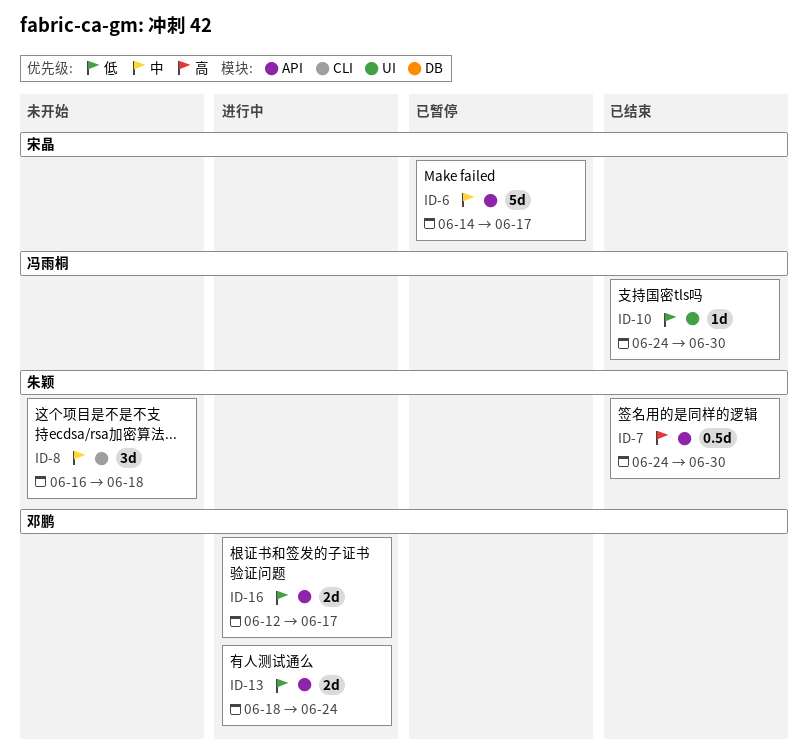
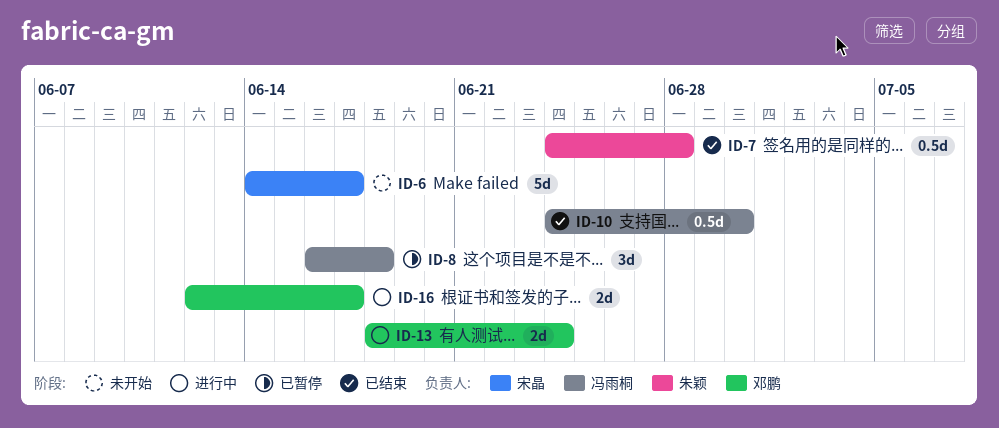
ID-6, status: 已暂停 -> 未开始
ID-7, due: Jun 30 -> Jun 28
ID-8, status: 未开始 -> 已暂停
ID-8, owner: 朱颖 -> 冯雨桐
ID-10, estimate: 1d -> 0.5d

